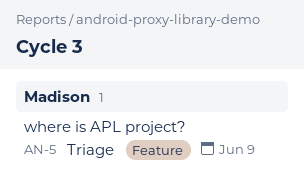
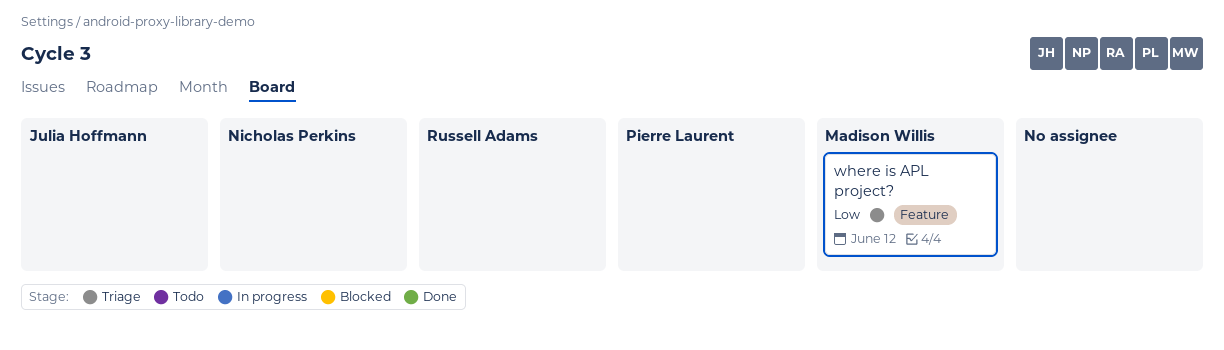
where is APL project?, due: Jun 9 -> Jun 12

